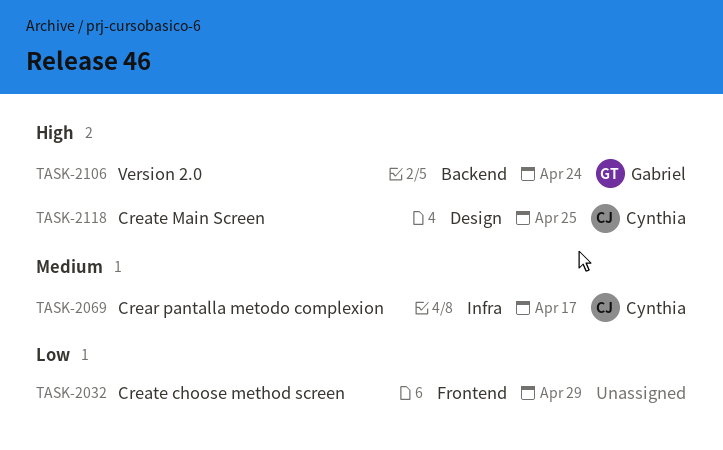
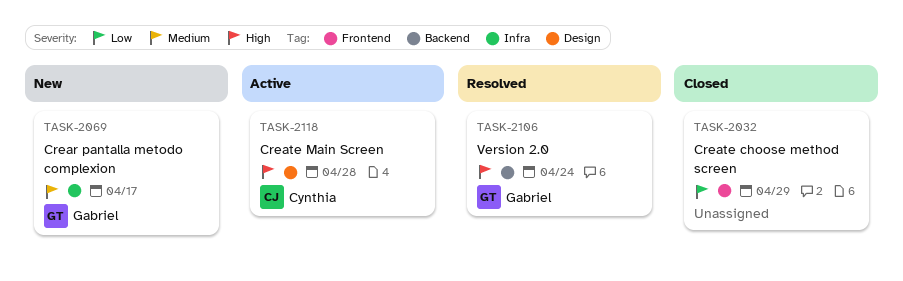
TASK-2069, owner: Cynthia -> Gabriel
TASK-2118, due: Apr 25 -> Apr 28

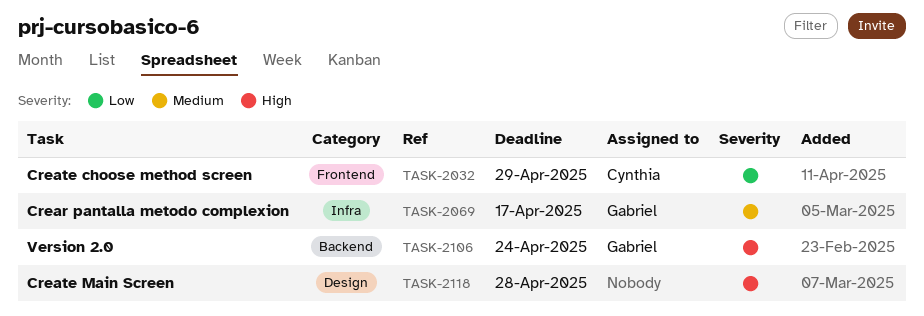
TASK-2032, owner: none -> Cynthia
TASK-2118, owner: Cynthia -> none

